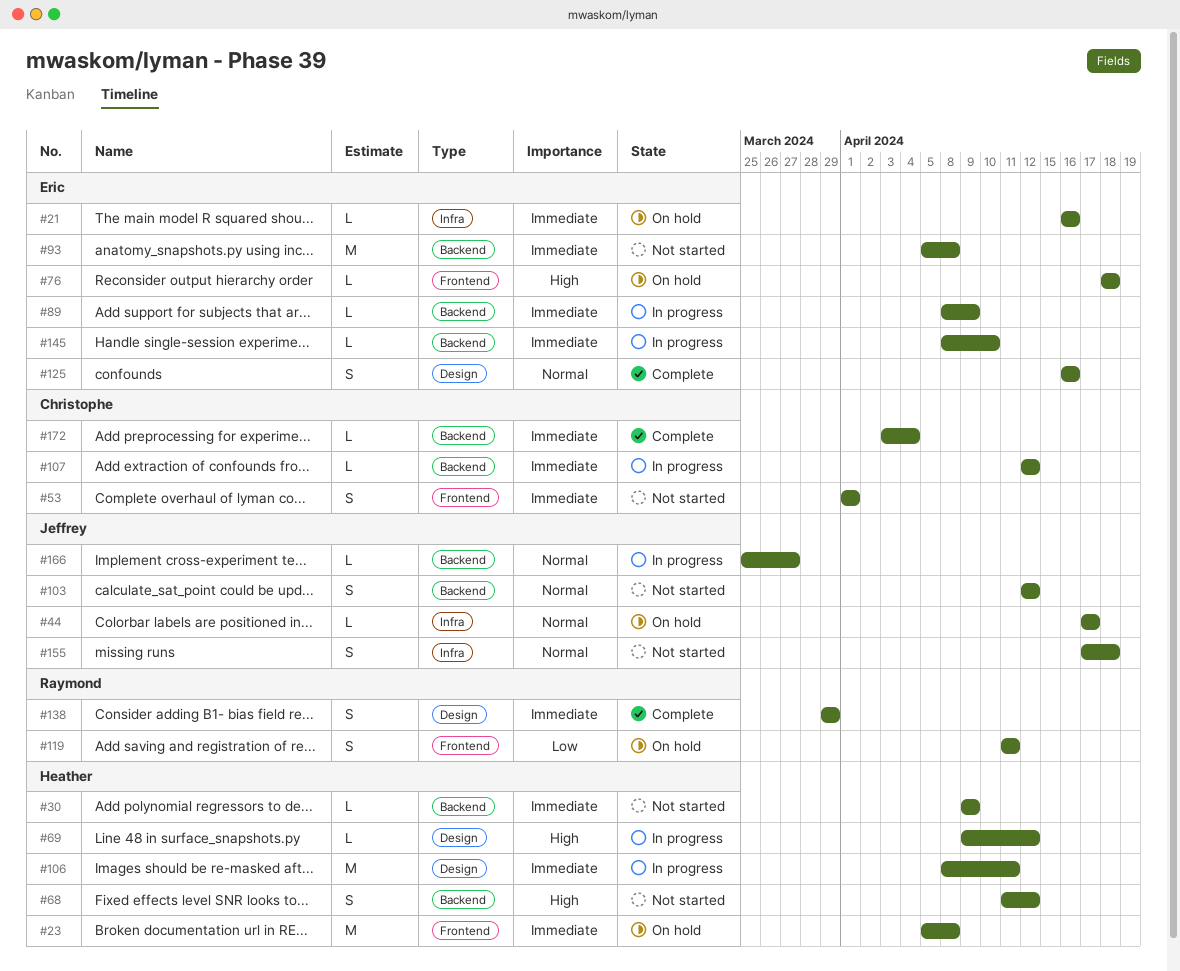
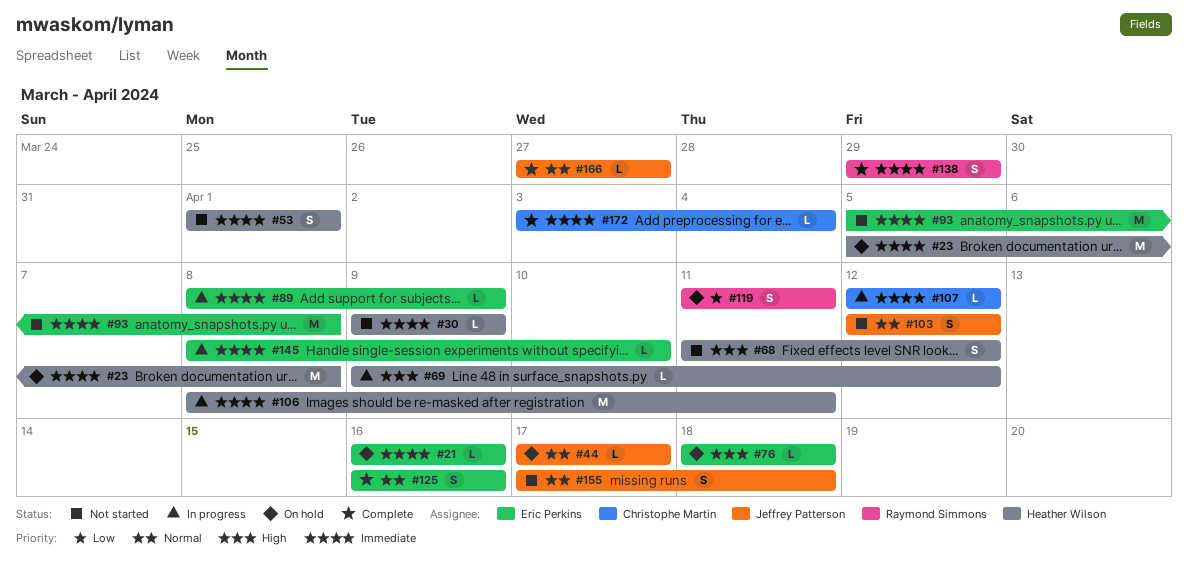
#53, owner: Christophe Martin -> Heather Wilson
#166, status: In progress -> Complete
#166, start: Mar 25 -> Mar 27

